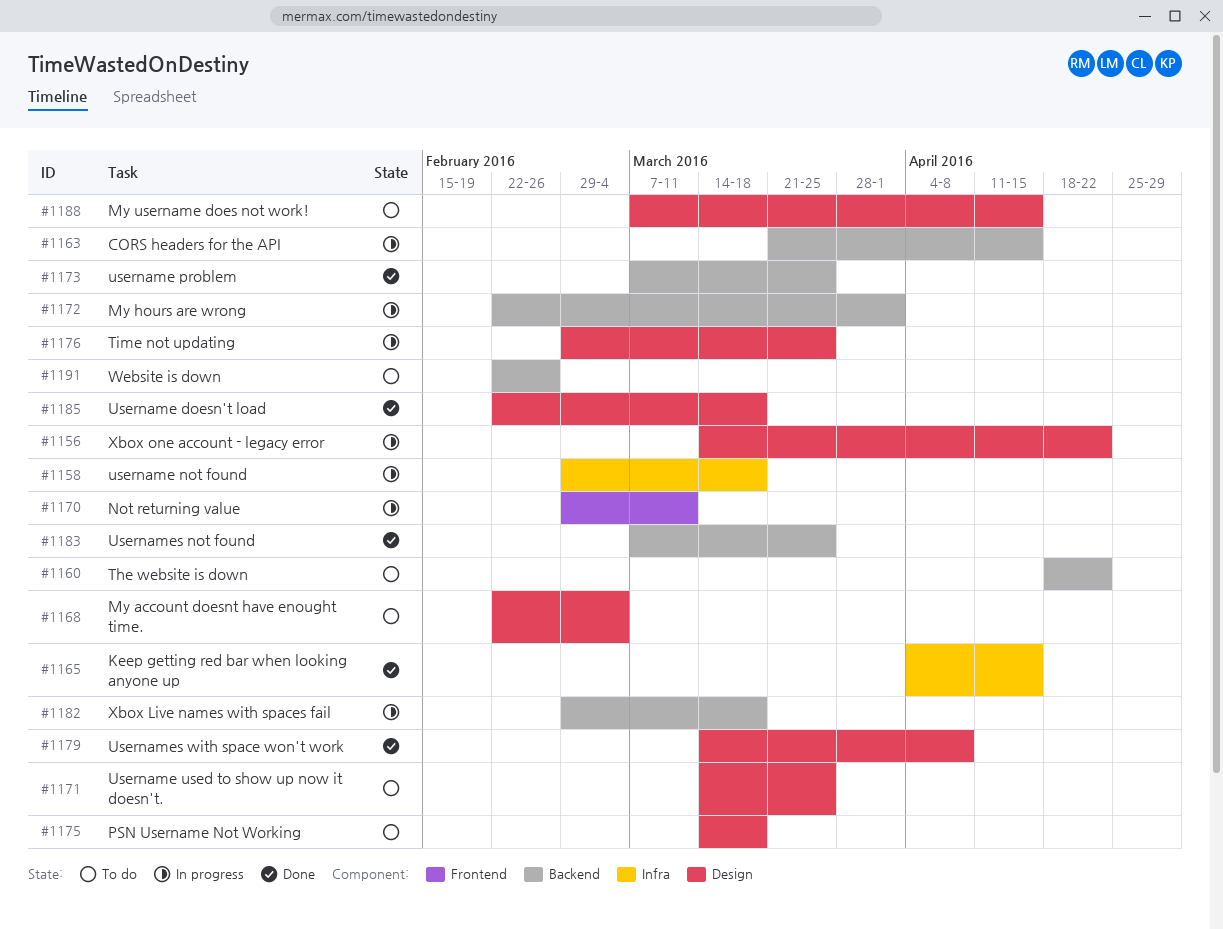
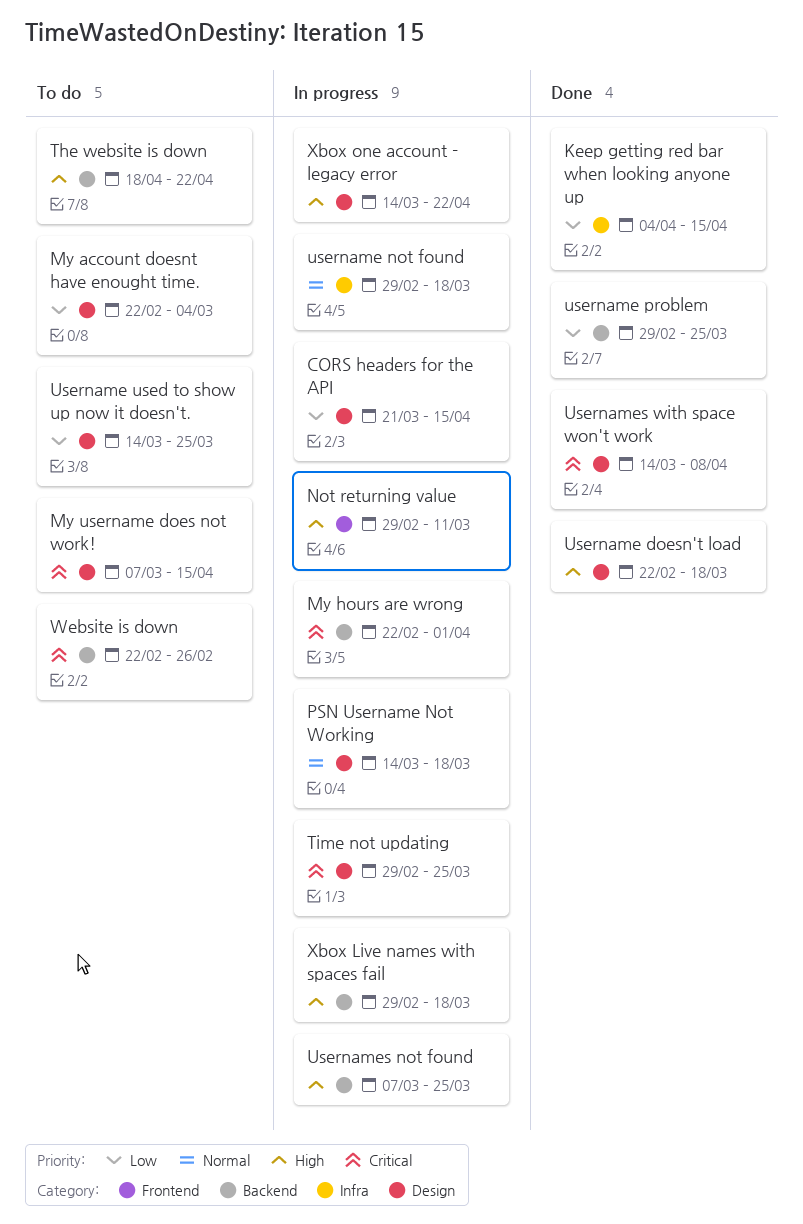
CORS headers for the API, label: Backend -> Design
PSN Username Not Working, status: To do -> In progress
username problem, start: Mar 7 -> Feb 29
Usernames not found, status: Done -> In progress

